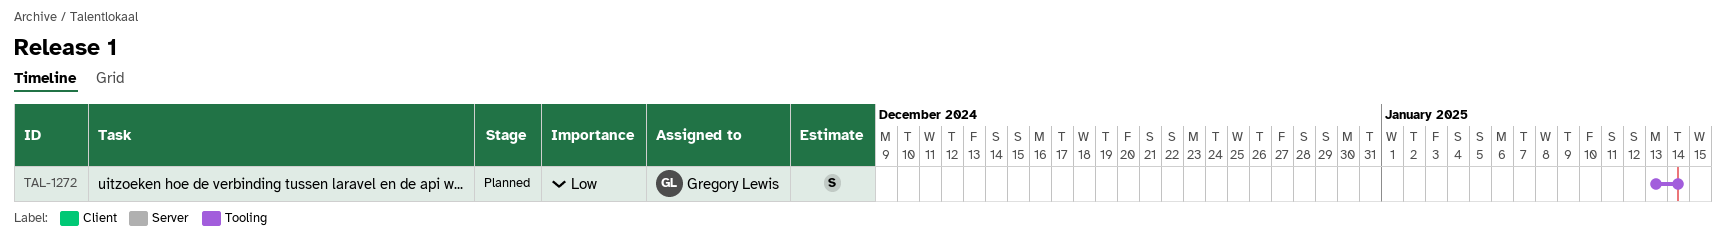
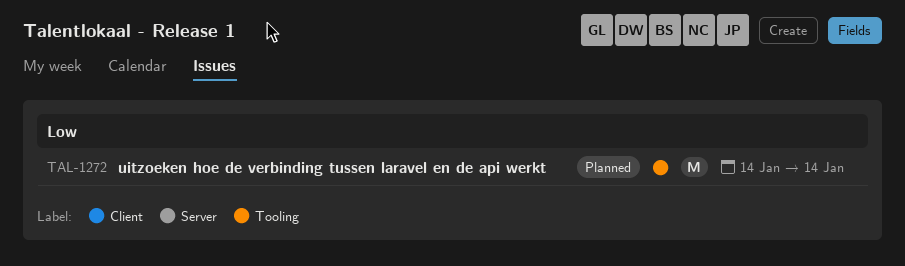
TAL-1272, estimate: S -> M
TAL-1272, start: Jan 13 -> Jan 14

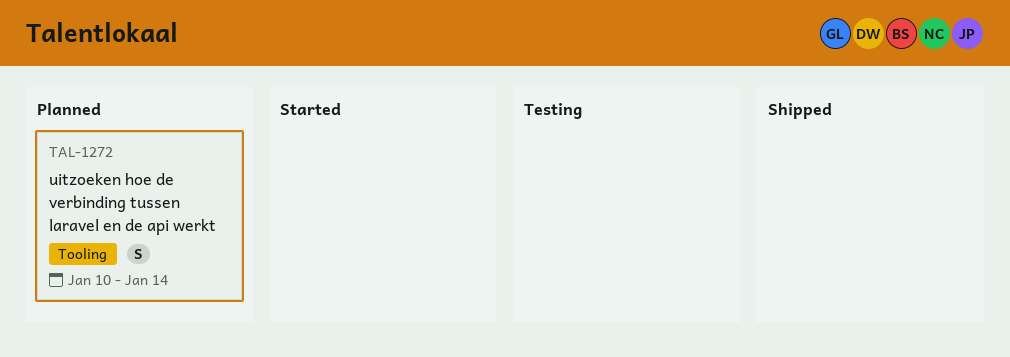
TAL-1272, estimate: M -> S
TAL-1272, start: Jan 14 -> Jan 10

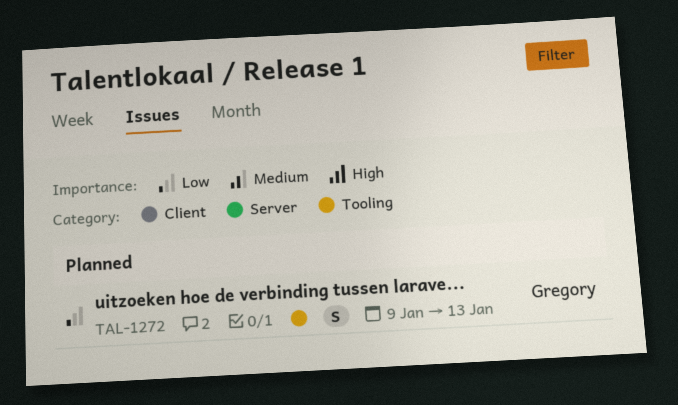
TAL-1272, start: Jan 10 -> Jan 9
TAL-1272, due: Jan 14 -> Jan 13

